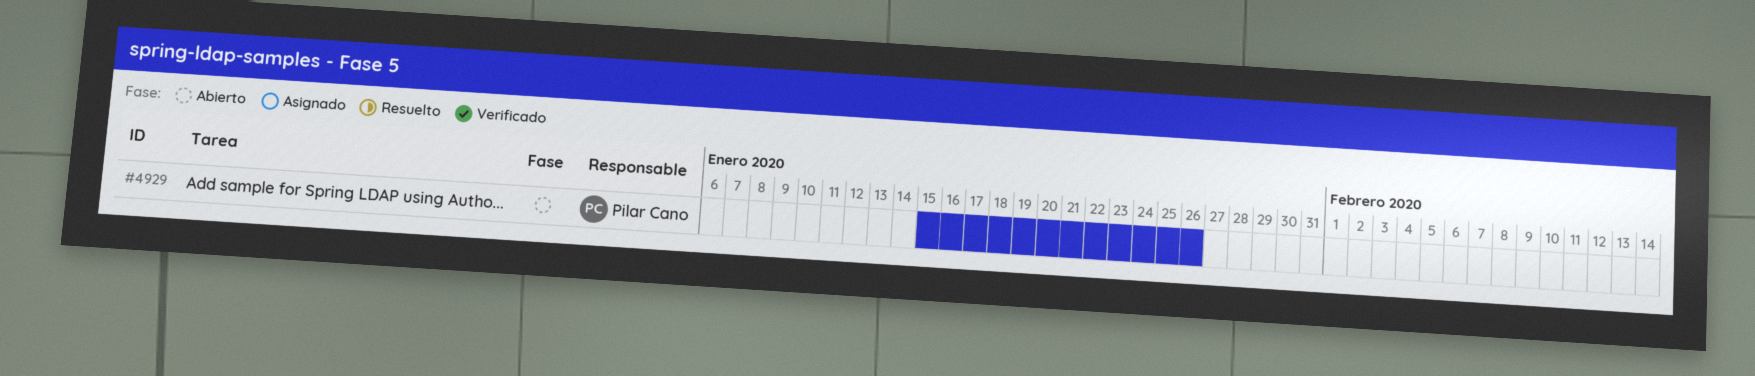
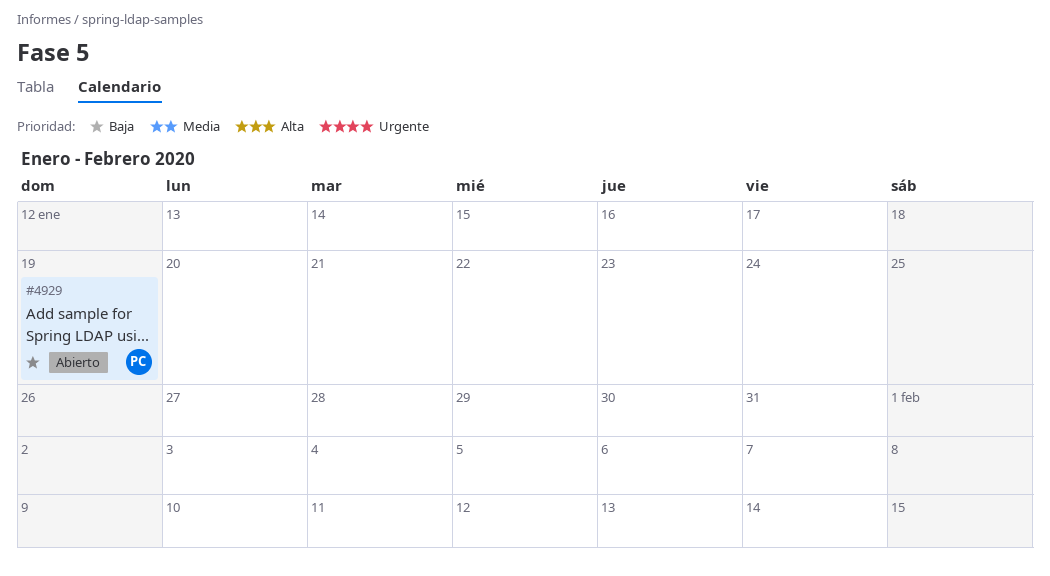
#4929, due: Jan 26 -> Jan 19

